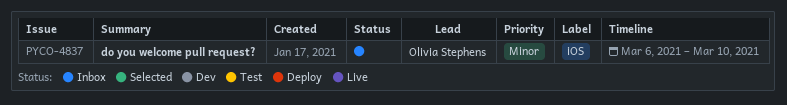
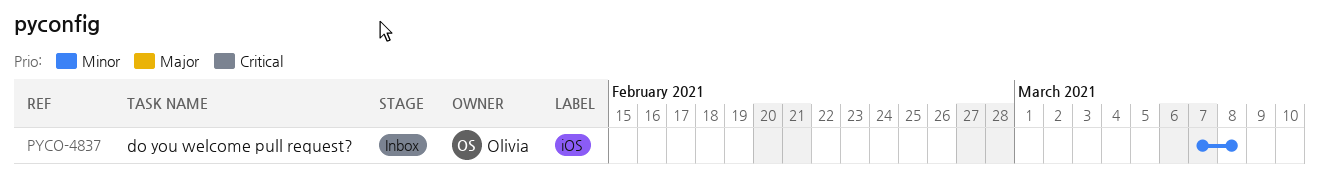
PYCO-4837, start: Mar 6 -> Mar 7
PYCO-4837, due: Mar 10 -> Mar 8

